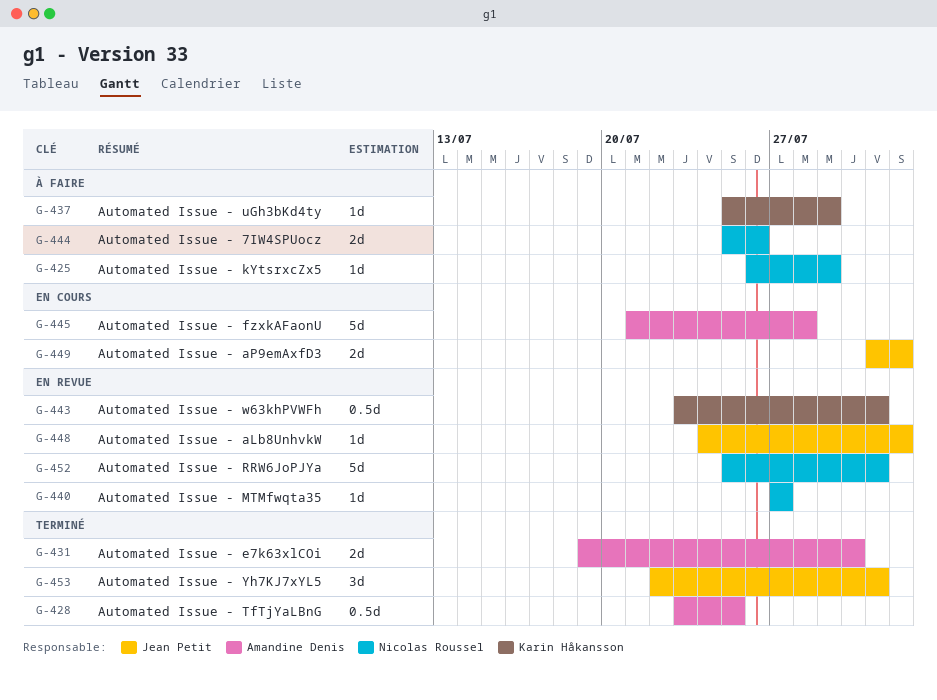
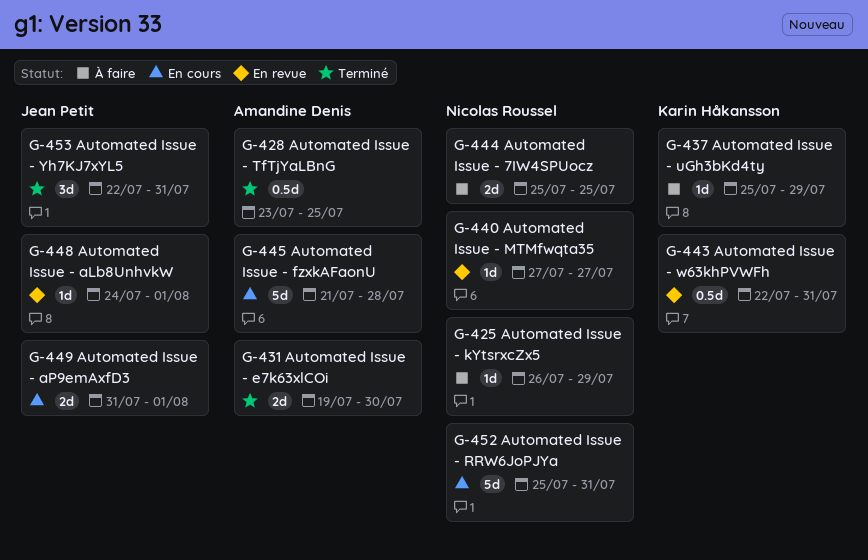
G-443, start: Jul 23 -> Jul 22
G-444, due: Jul 26 -> Jul 25
G-452, status: En revue -> En cours

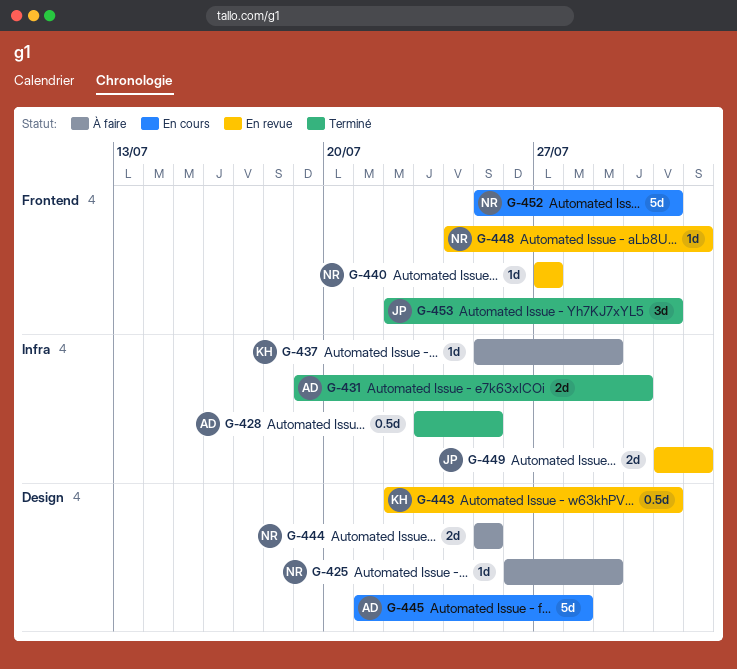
G-448, owner: Jean Petit -> Nicolas Roussel
G-449, status: En cours -> En revue

